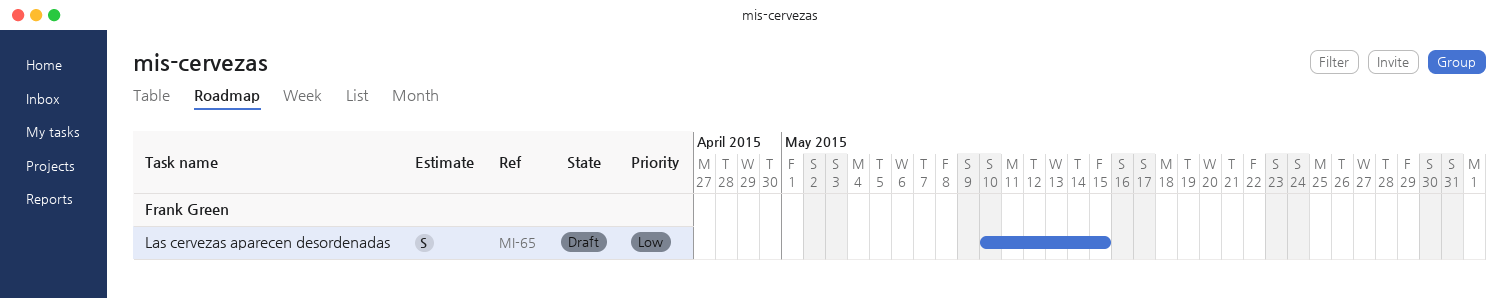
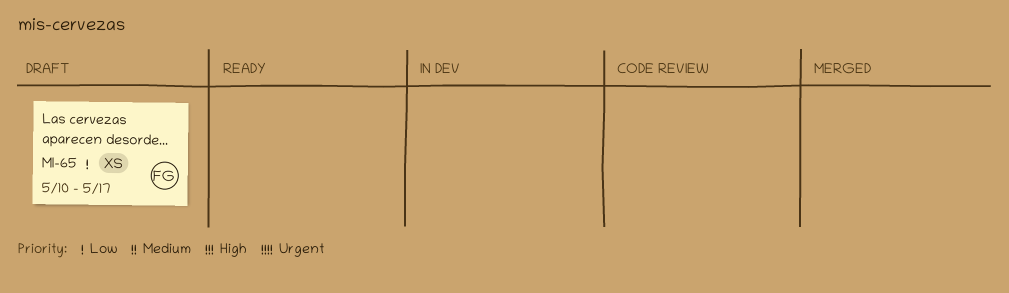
MI-65, estimate: S -> XS
MI-65, due: May 15 -> May 17

